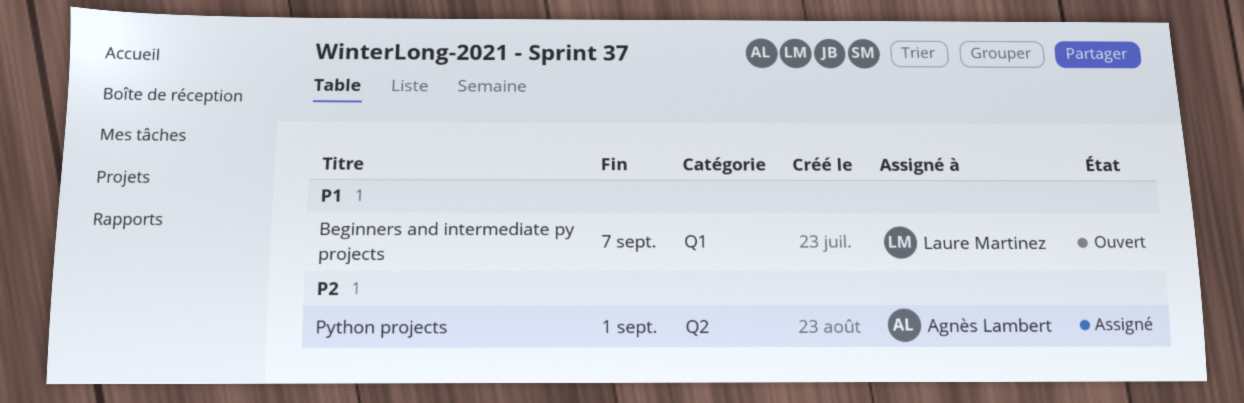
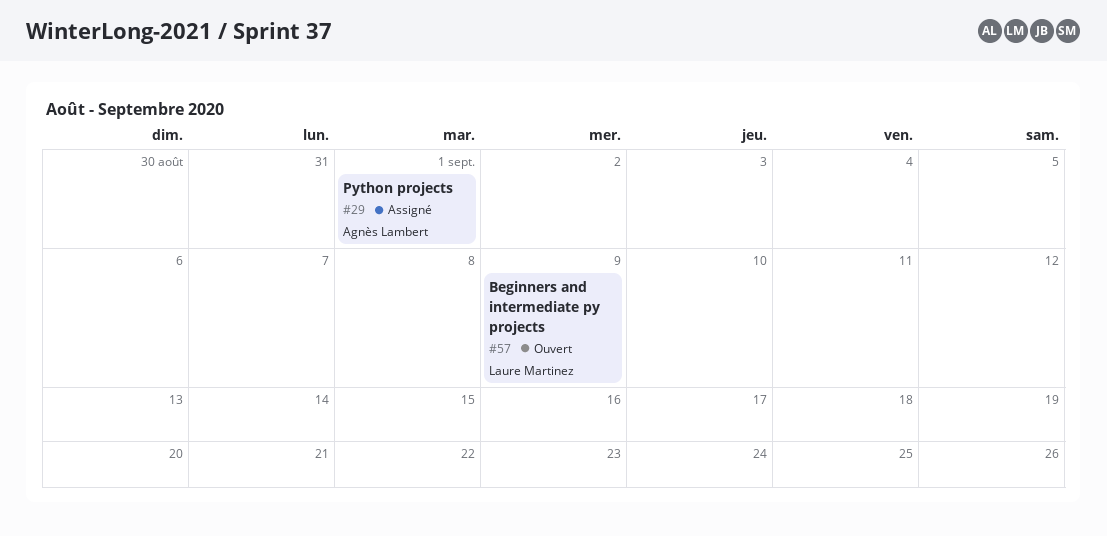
Beginners and intermediate py projects, due: Sep 7 -> Sep 9

